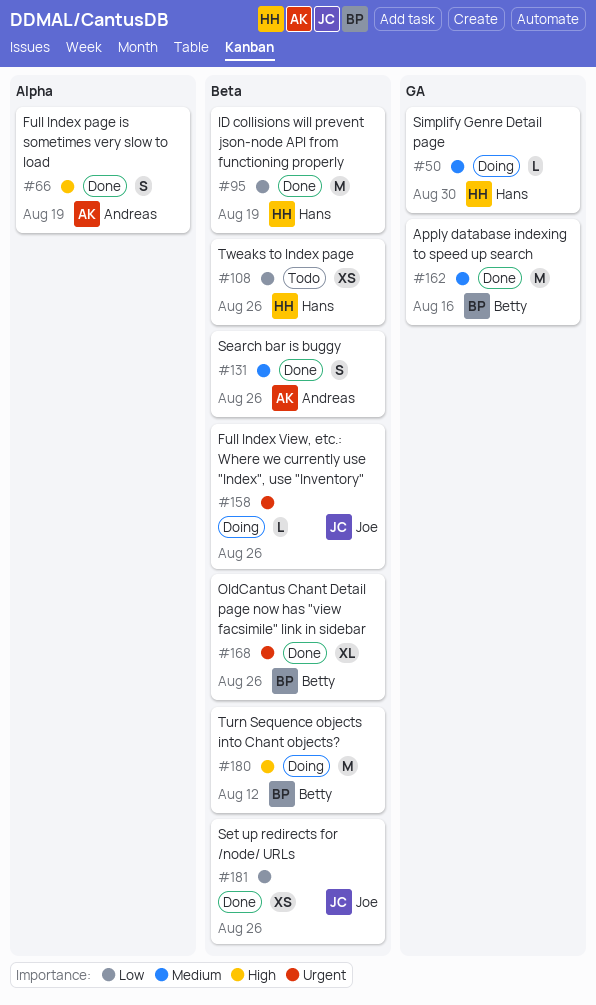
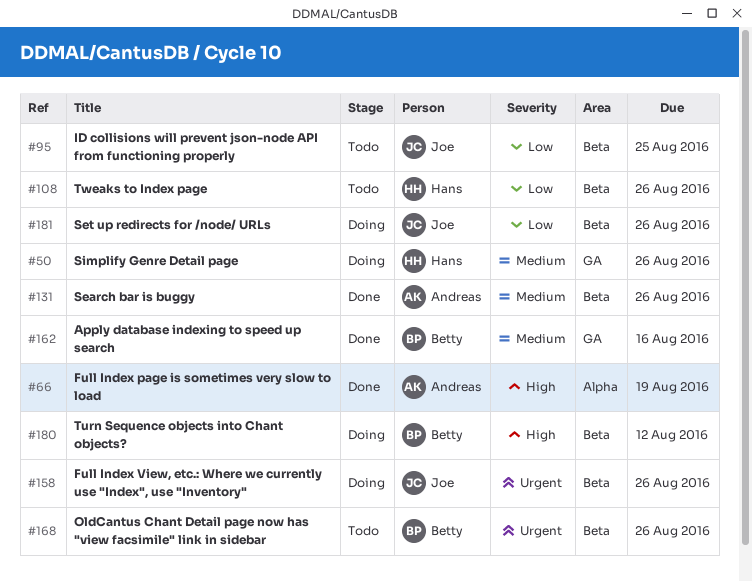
#50, due: Aug 30 -> Aug 26
#95, status: Done -> Todo
#95, owner: Hans -> Joe
#95, due: Aug 19 -> Aug 25
#168, status: Done -> Todo
#181, status: Done -> Doing

